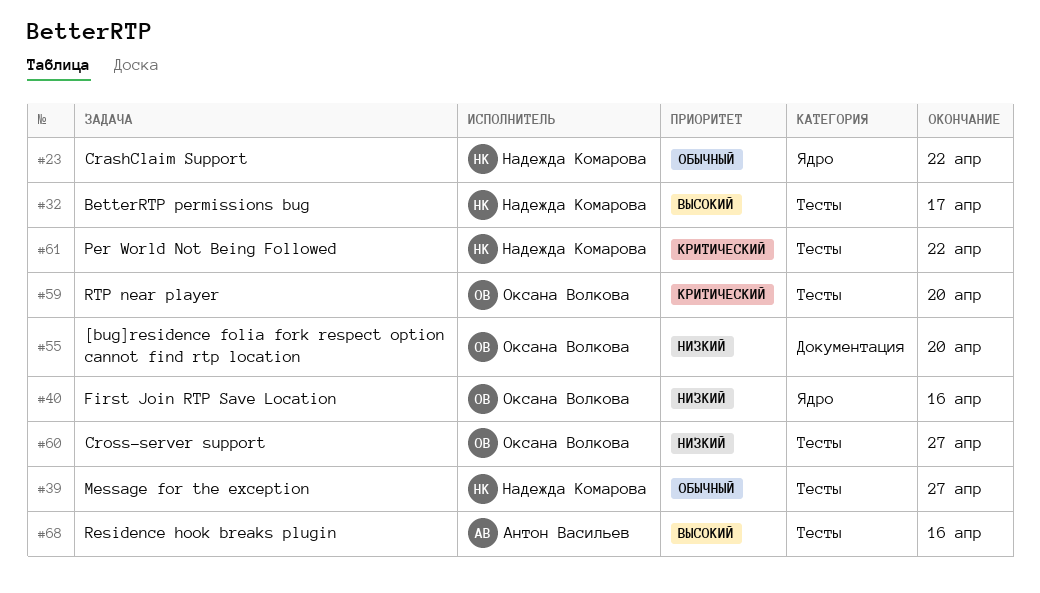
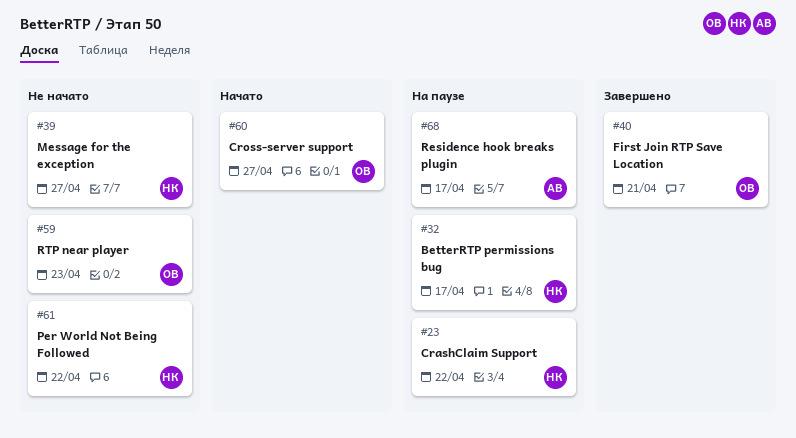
#40, due: Apr 16 -> Apr 21
#55: present -> none
#59, due: Apr 20 -> Apr 23
#68, due: Apr 16 -> Apr 17

